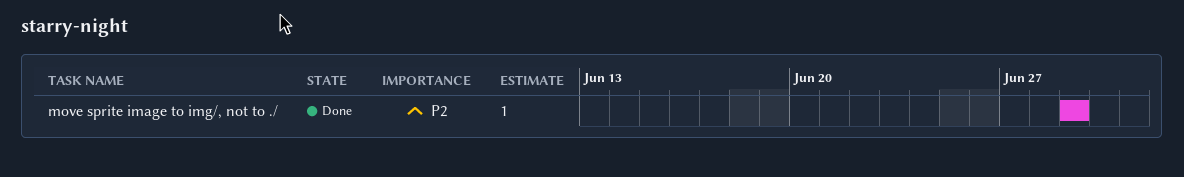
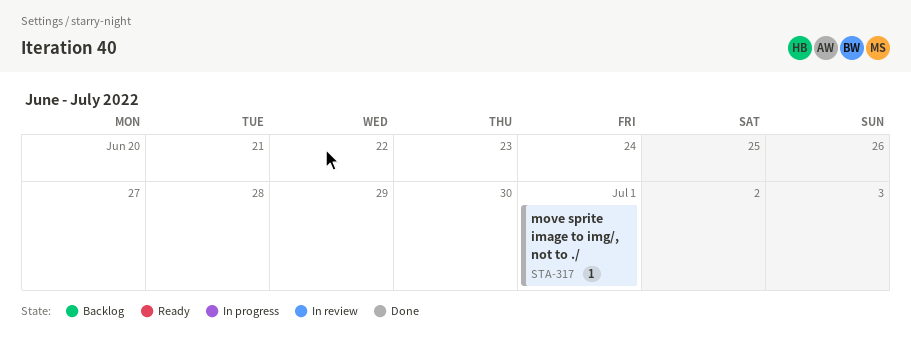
move sprite image to img/, not to ./, due: Jun 29 -> Jul 1

